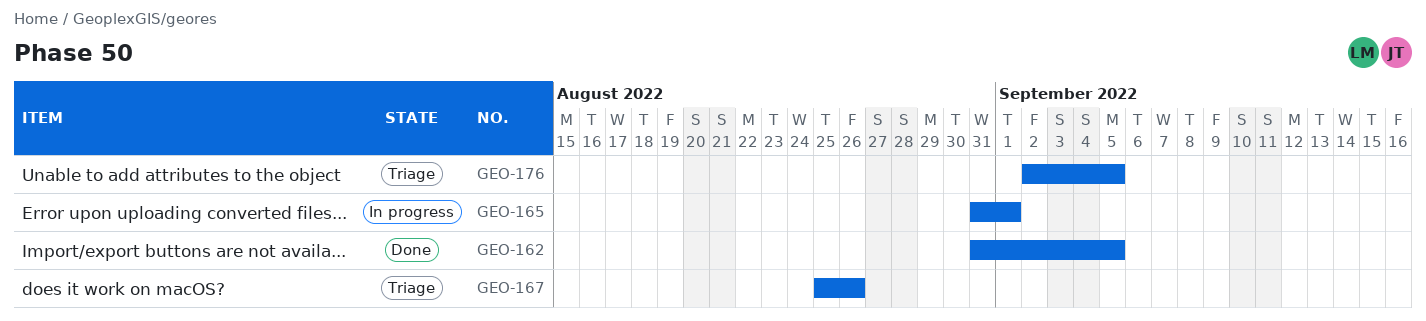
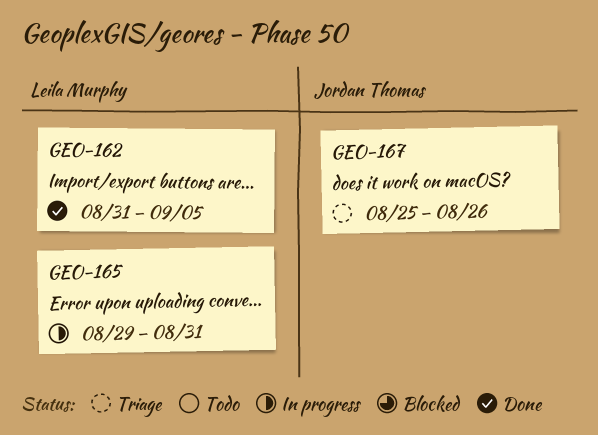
GEO-165, start: Aug 31 -> Aug 29
GEO-165, due: Sep 1 -> Aug 31
GEO-176: present -> none

